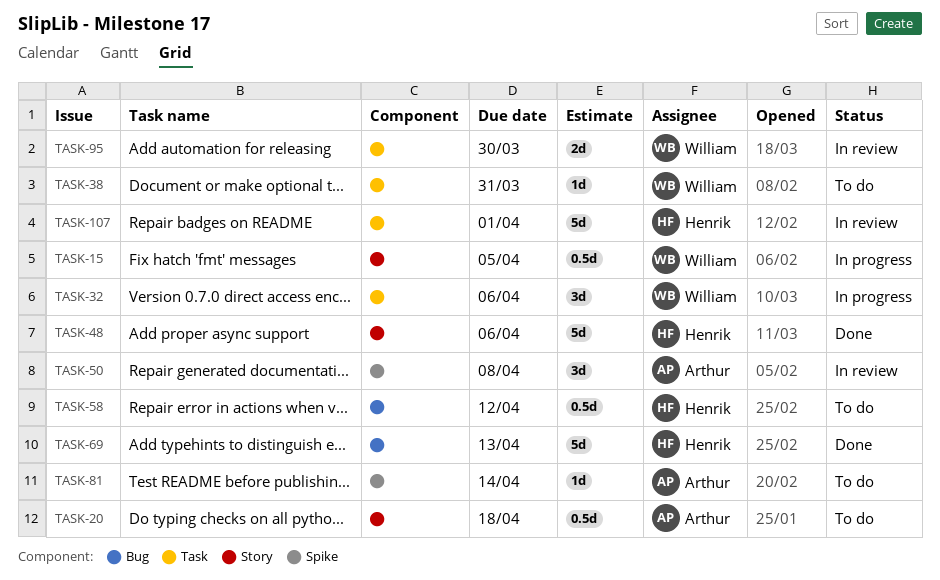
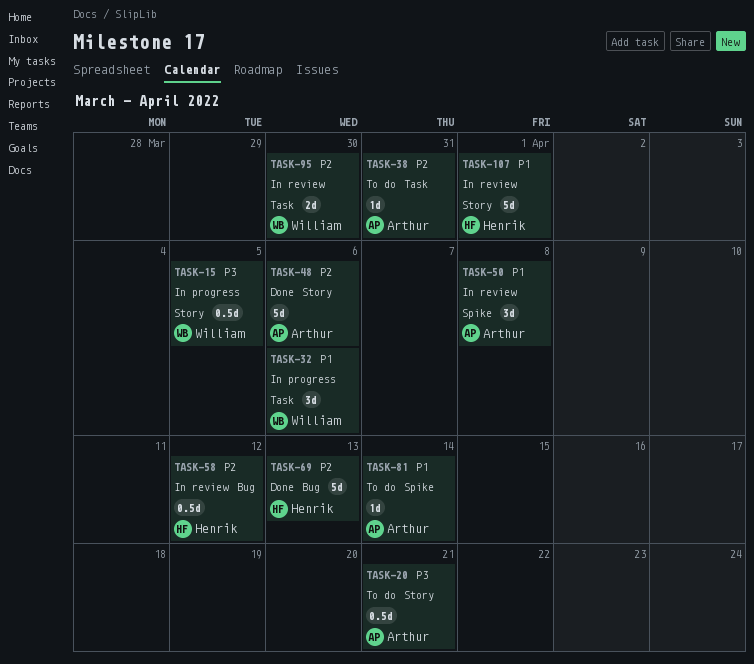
TASK-20, due: Apr 18 -> Apr 21
TASK-38, owner: William -> Arthur
TASK-48, owner: Henrik -> Arthur
TASK-58, status: To do -> In review
TASK-107, label: Task -> Story

